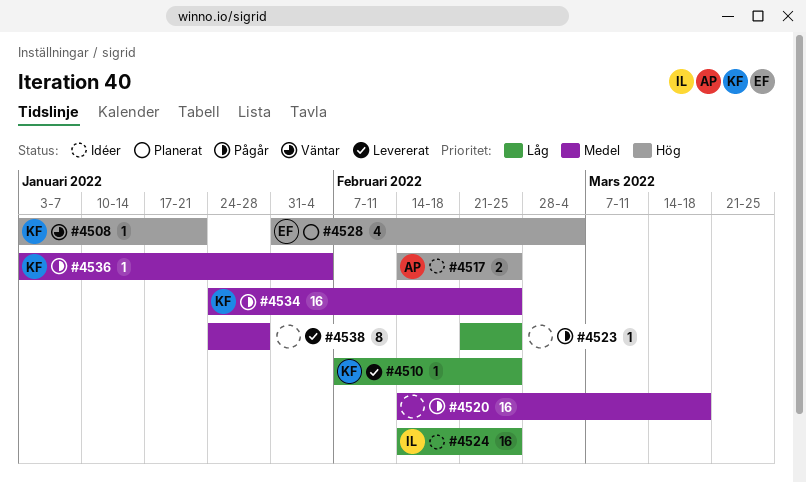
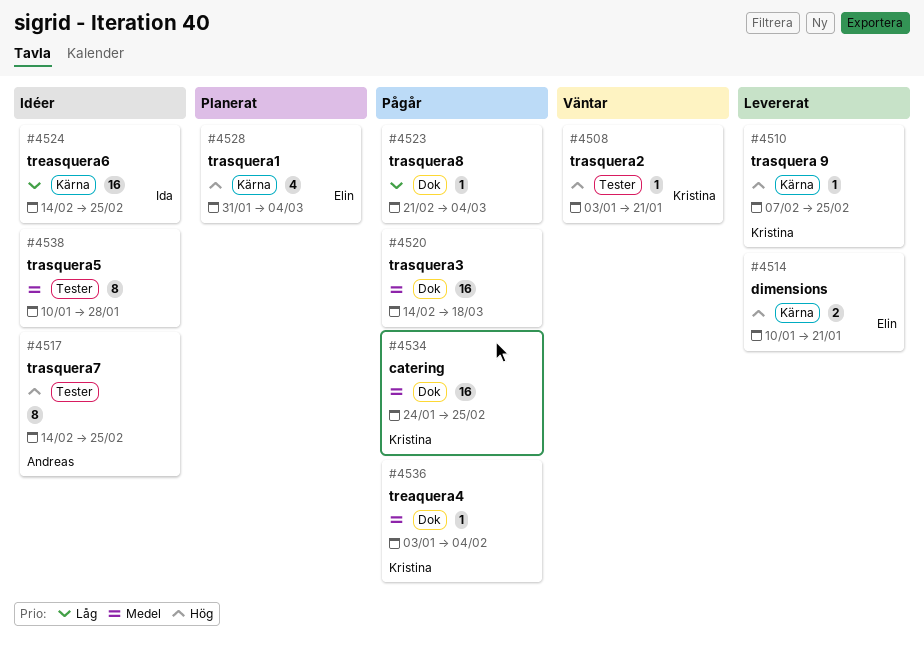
#4510, priority: Låg -> Hög
#4514: none -> present
#4517, estimate: 2 -> 8
#4523, due: Feb 25 -> Mar 4
#4538, status: Levererat -> Idéer
#4538, start: Jan 24 -> Jan 10

